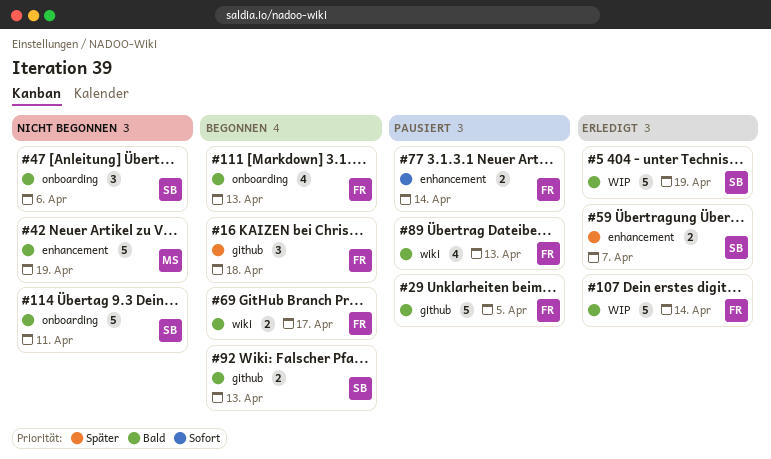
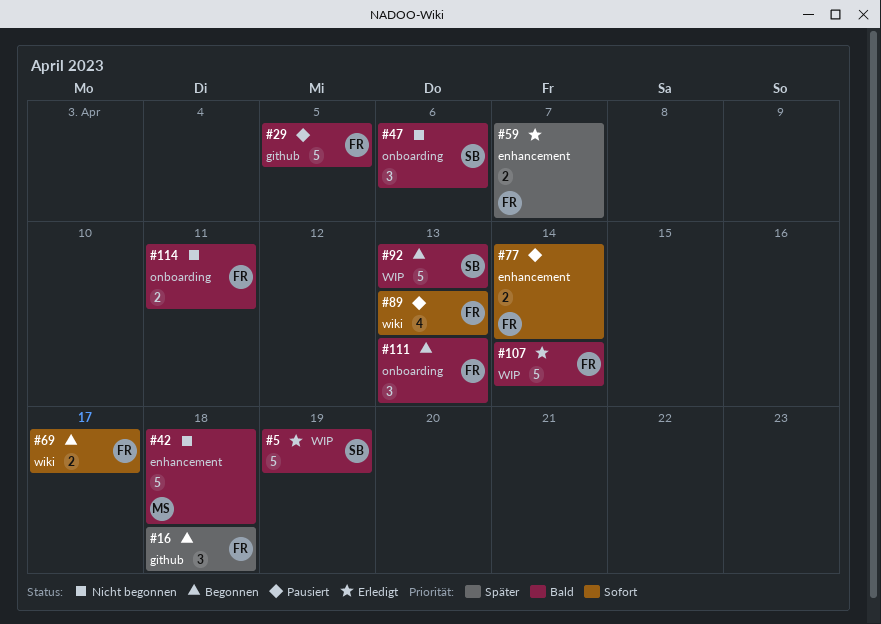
#42, due: Apr 19 -> Apr 18
#59, owner: SB -> FR
#69, priority: Bald -> Sofort
#89, priority: Bald -> Sofort
#92, label: github -> WIP
#92, estimate: 2 -> 5
#111, estimate: 4 -> 3
#114, owner: SB -> FR
#114, estimate: 5 -> 2

